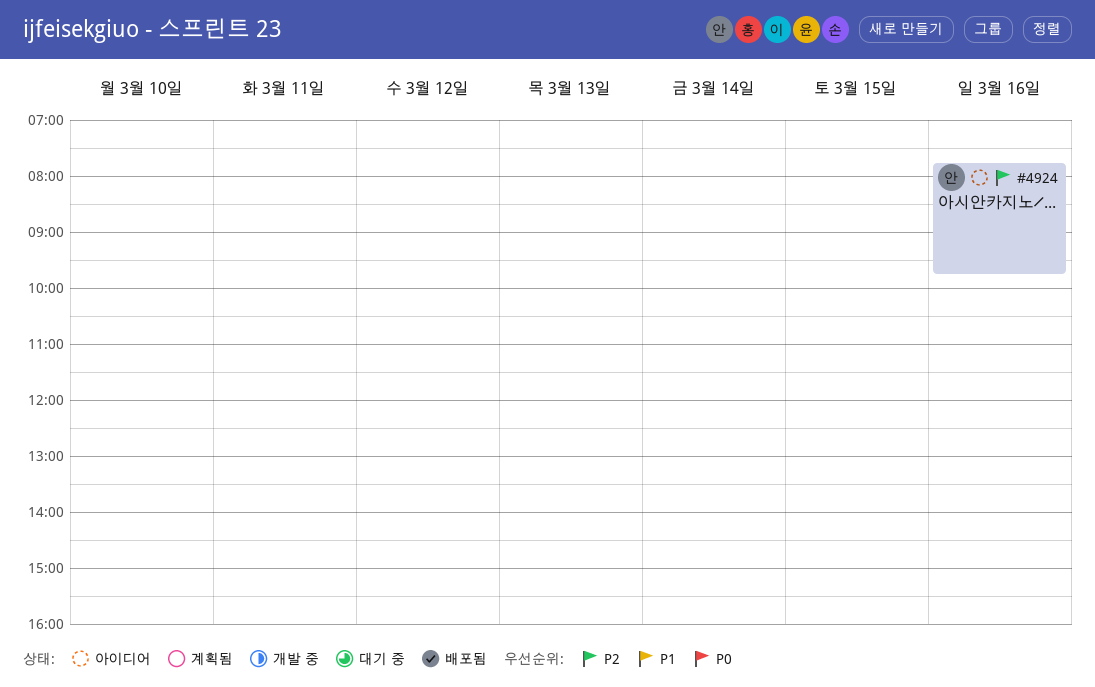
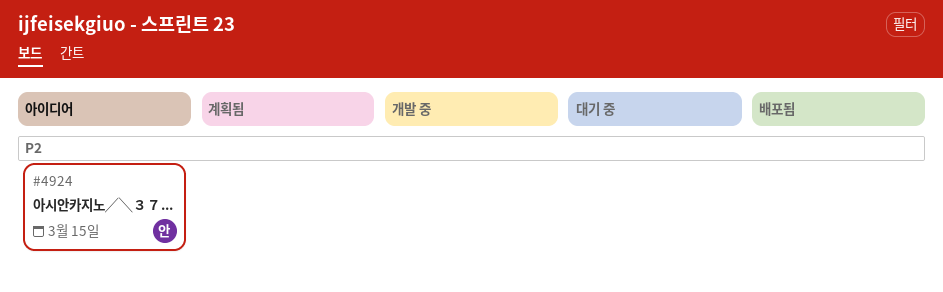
#4924, day: Mar 16 -> Mar 15

